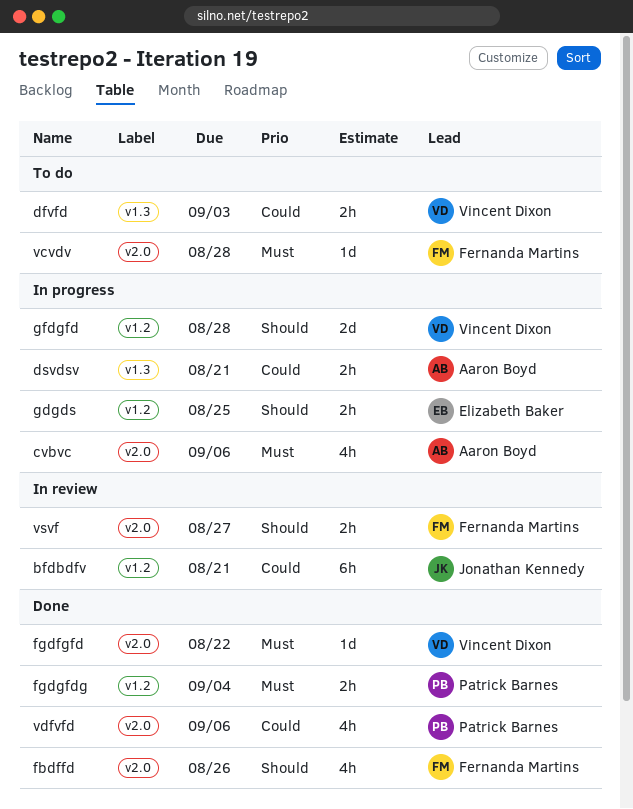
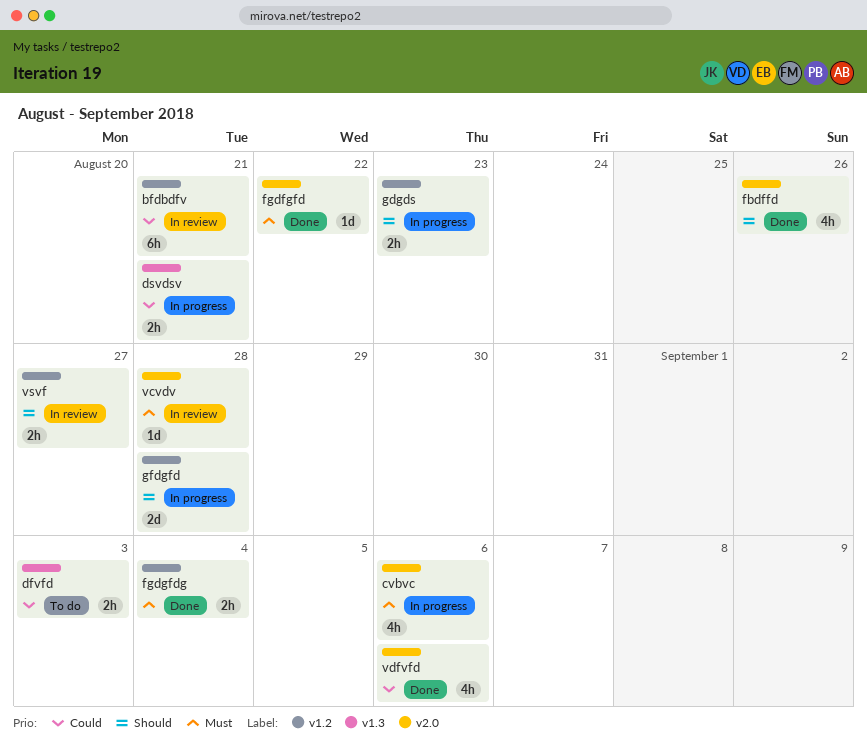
gdgds, due: Aug 25 -> Aug 23
vcvdv, status: To do -> In review
vsvf, label: v2.0 -> v1.2

